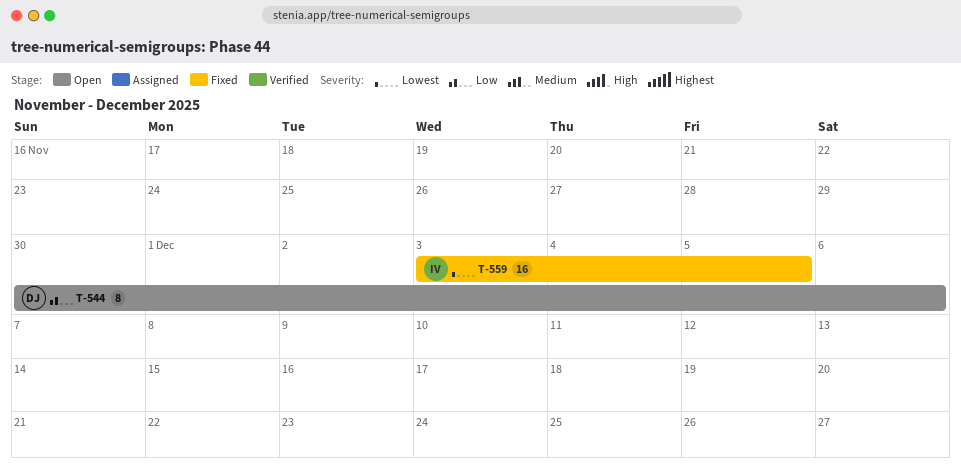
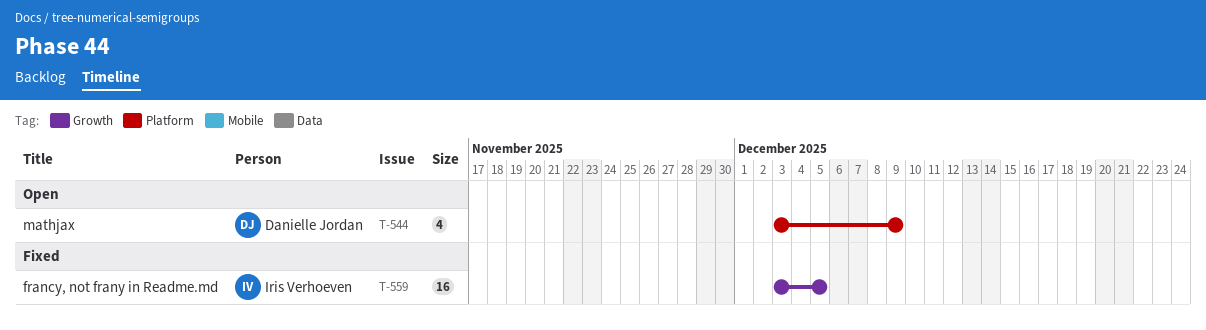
T-544, estimate: 8 -> 4
T-544, start: Nov 30 -> Dec 3
T-544, due: Dec 6 -> Dec 9

